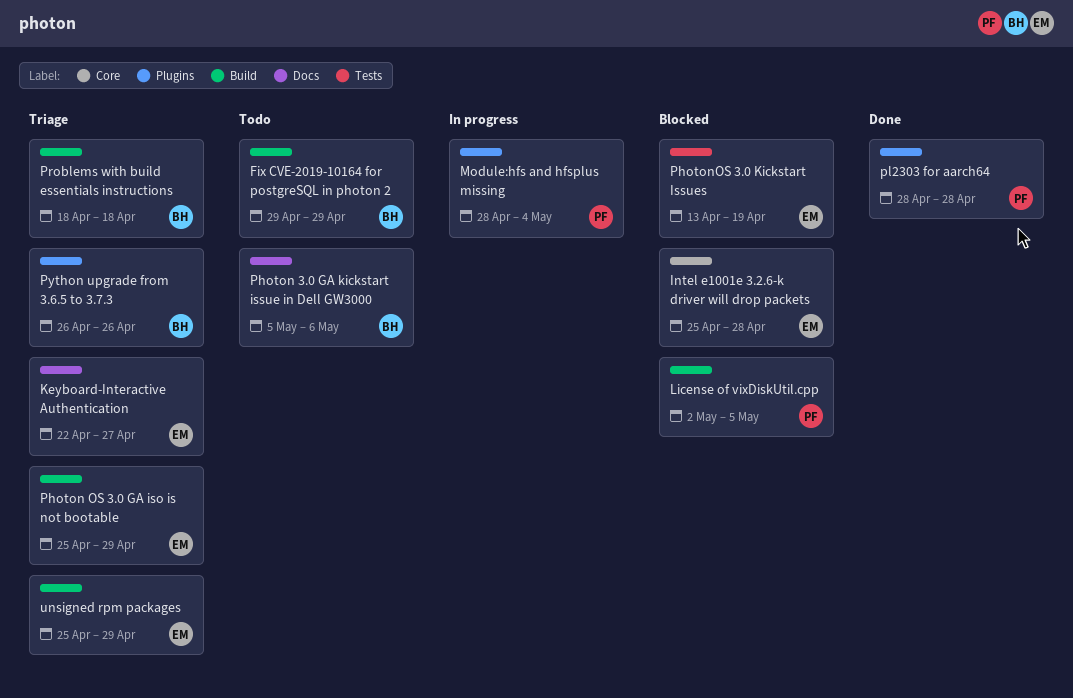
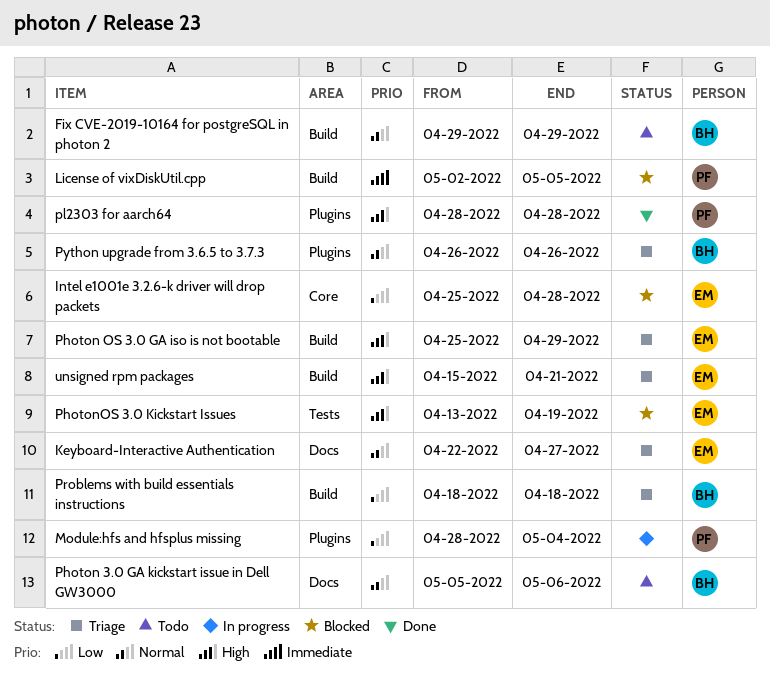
unsigned rpm packages, start: Apr 25 -> Apr 15
unsigned rpm packages, due: Apr 29 -> Apr 21

